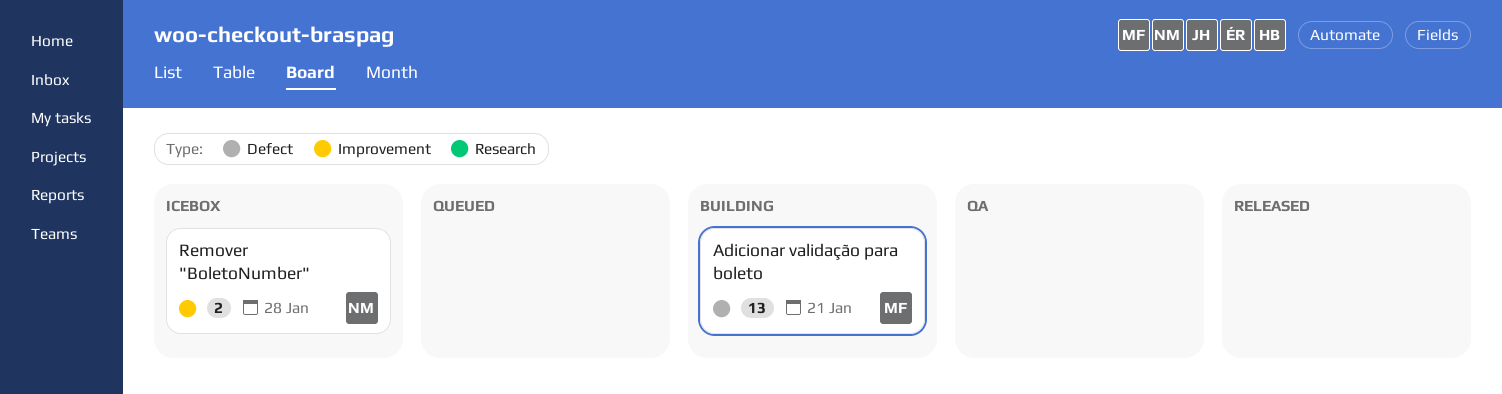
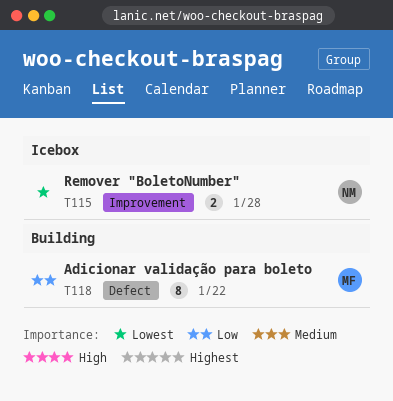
Adicionar validação para boleto, estimate: 13 -> 8
Adicionar validação para boleto, due: Jan 21 -> Jan 22

